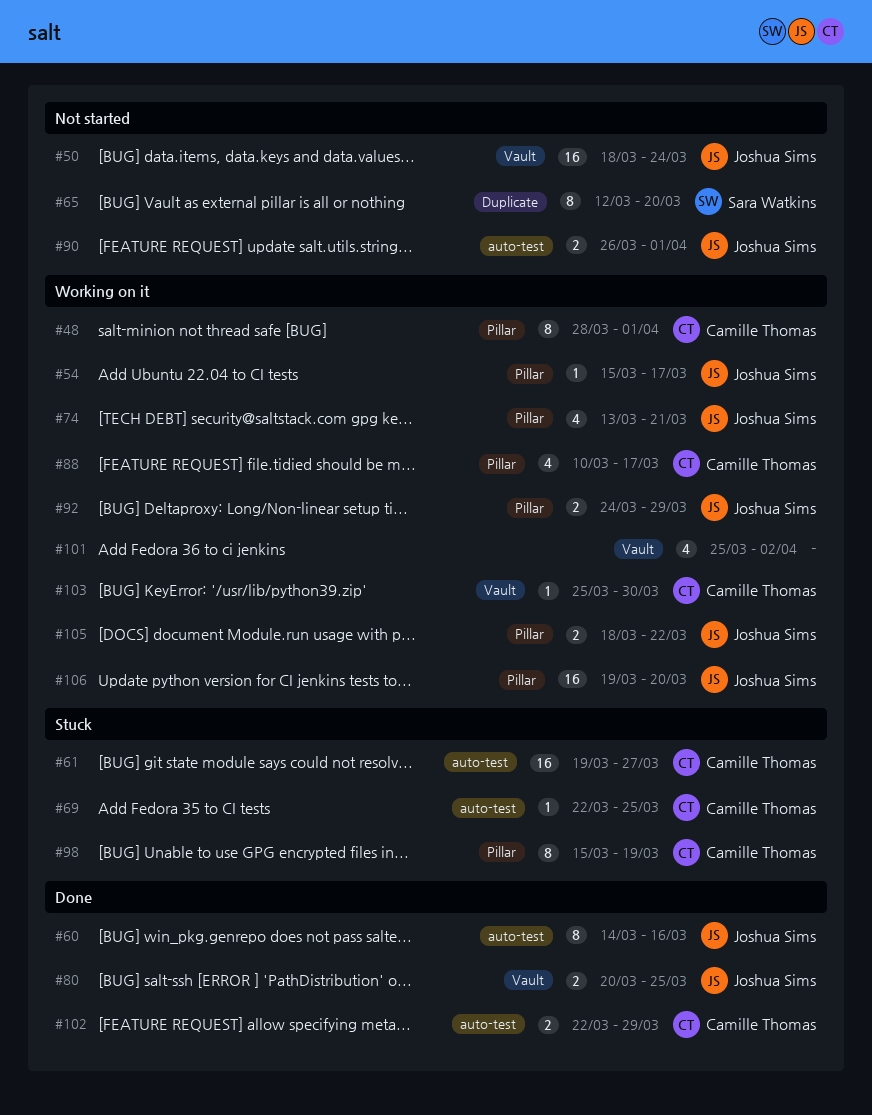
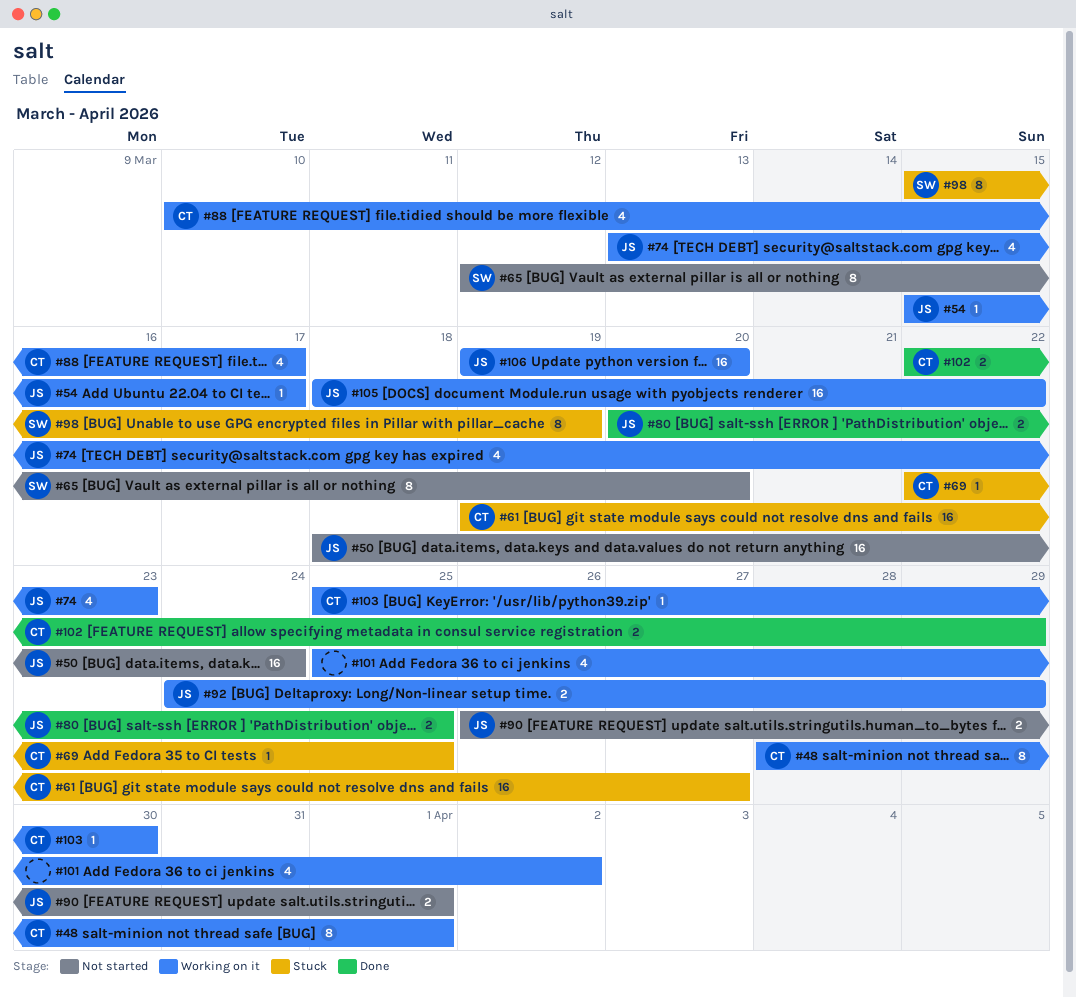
#60: present -> none
#74, due: Mar 21 -> Mar 23
#98, owner: Camille Thomas -> Sara Watkins
#105, estimate: 2 -> 16

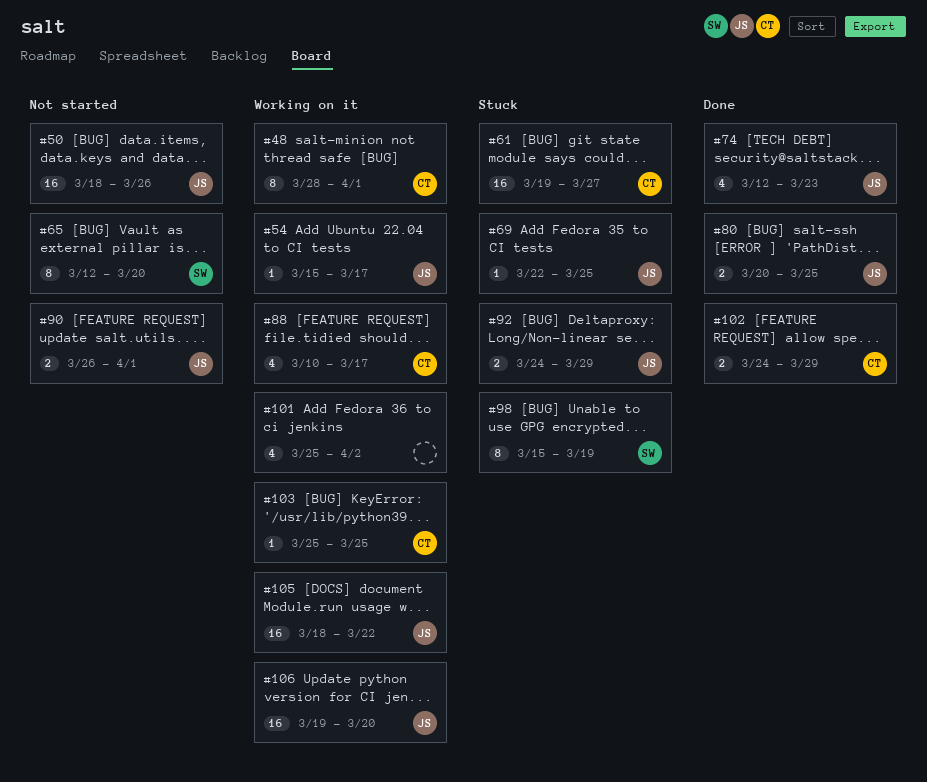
#50, due: Mar 24 -> Mar 26
#69, owner: CT -> JS
#74, status: Working on it -> Done
#74, start: Mar 13 -> Mar 12
#92, status: Working on it -> Stuck
#102, start: Mar 22 -> Mar 24
#103, due: Mar 30 -> Mar 25

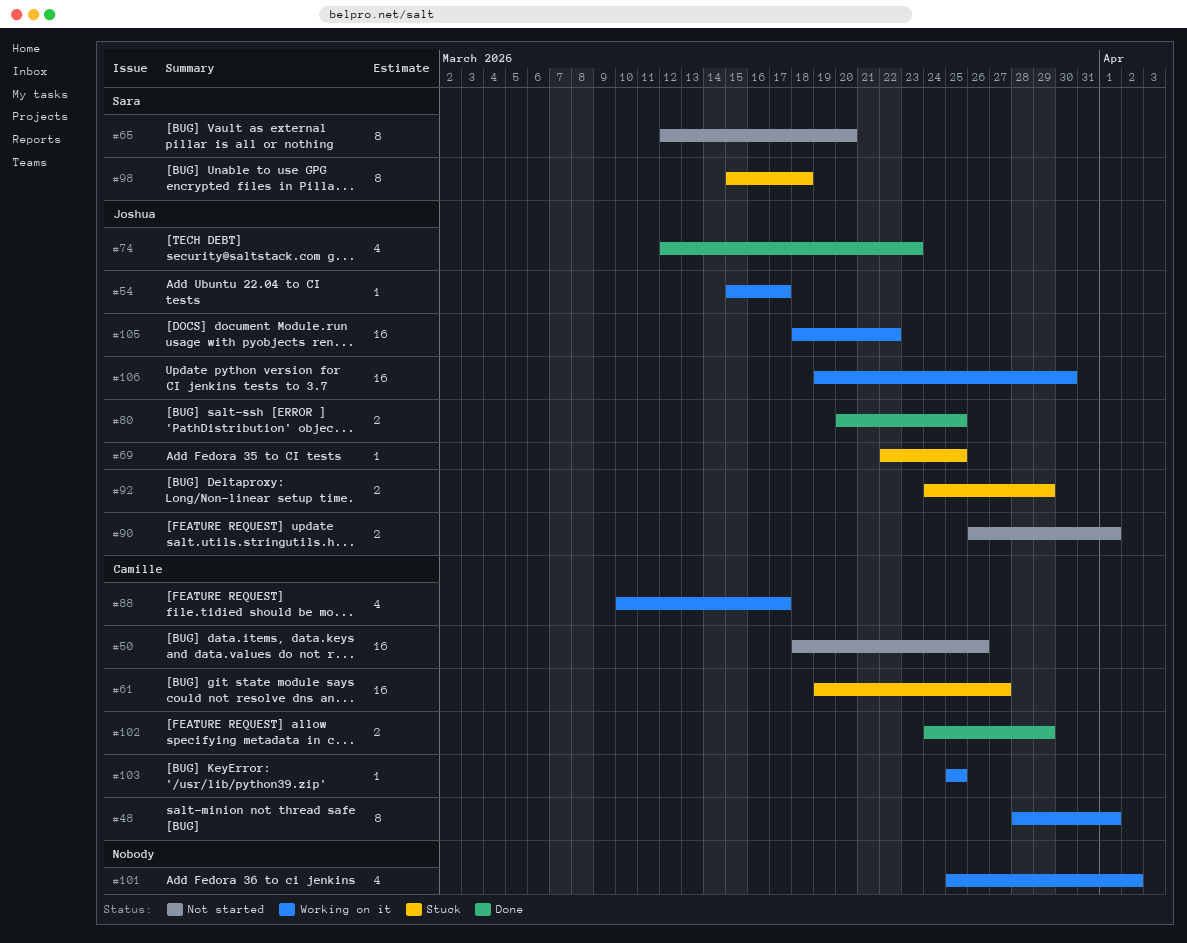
#50, owner: Joshua -> Camille
#98, due: Mar 19 -> Mar 18
#106, due: Mar 20 -> Mar 30

